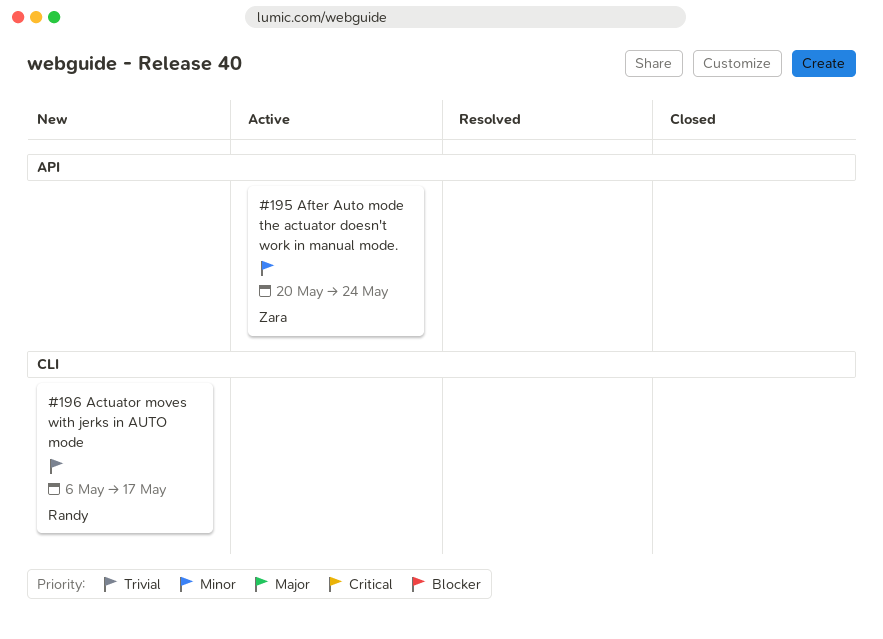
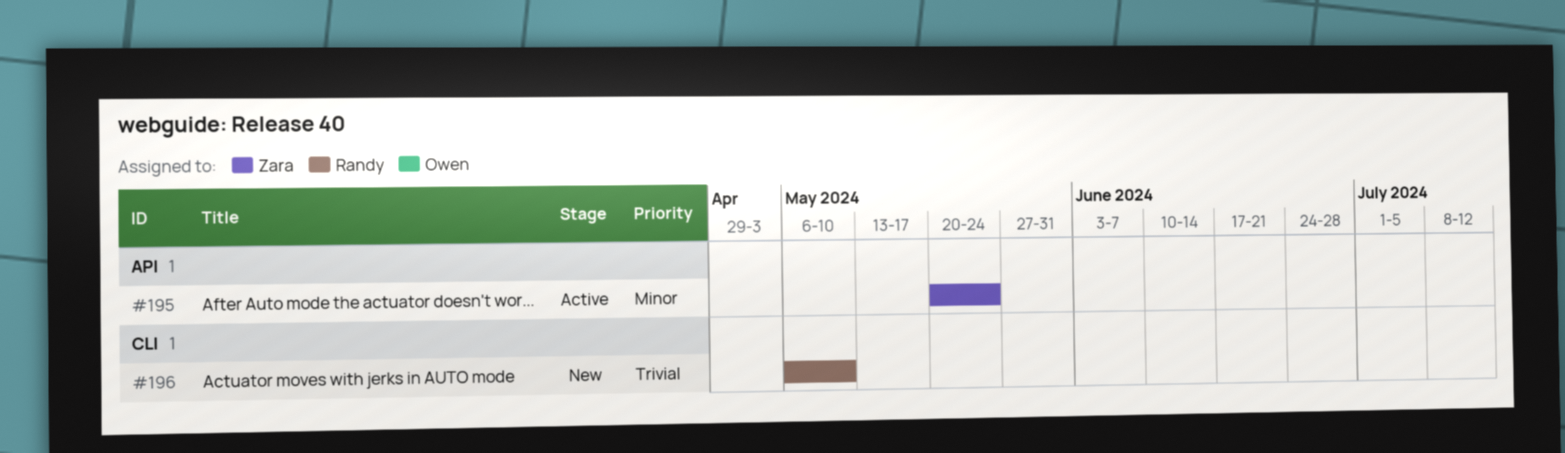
#196, due: May 17 -> May 10

